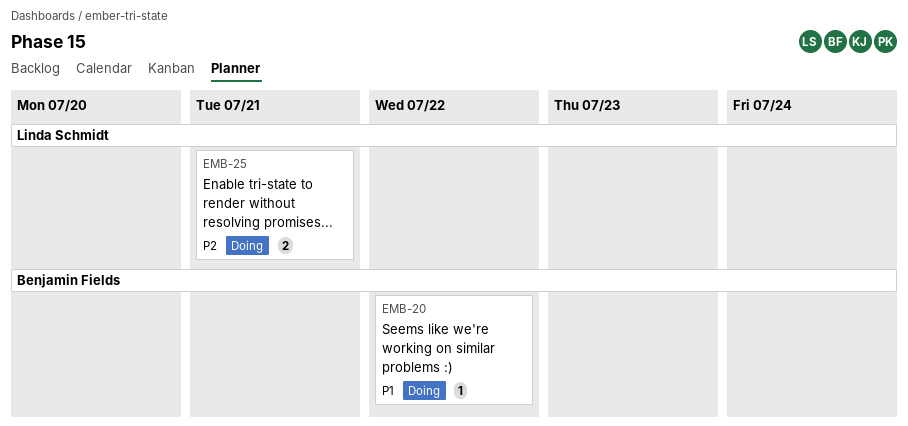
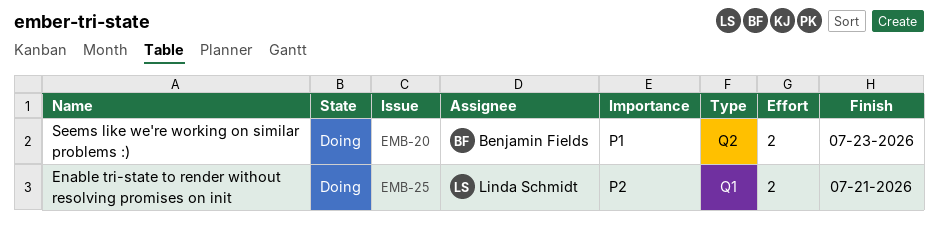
EMB-20, estimate: 1 -> 2
EMB-20, due: Jul 22 -> Jul 23

